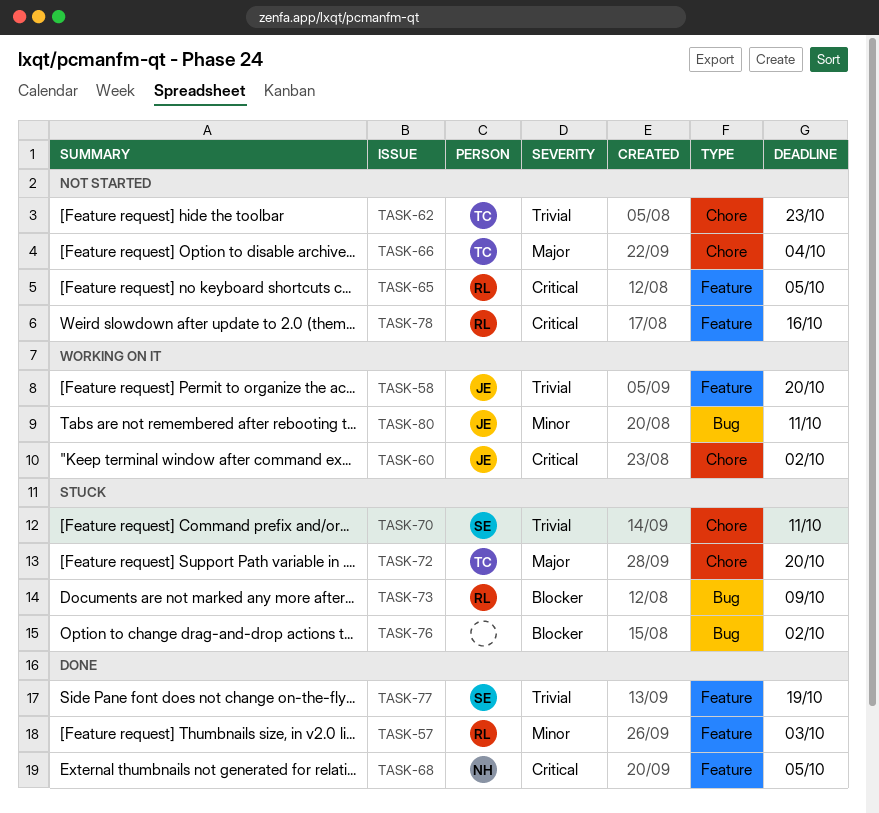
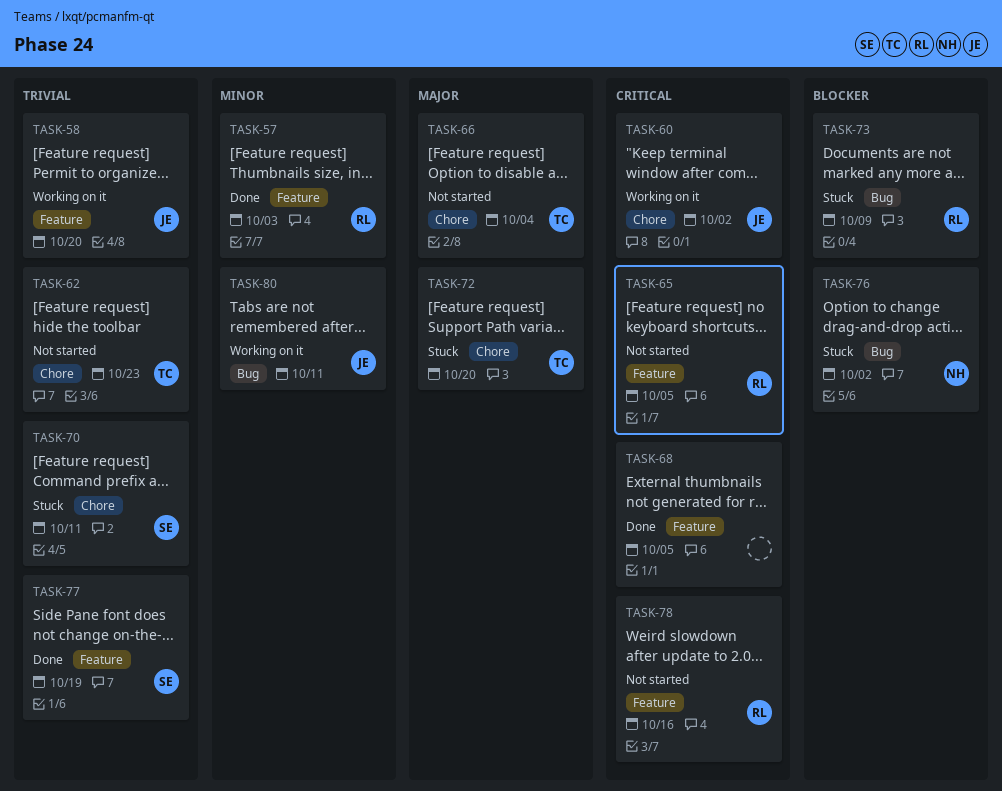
TASK-68, owner: NH -> none
TASK-76, owner: none -> NH

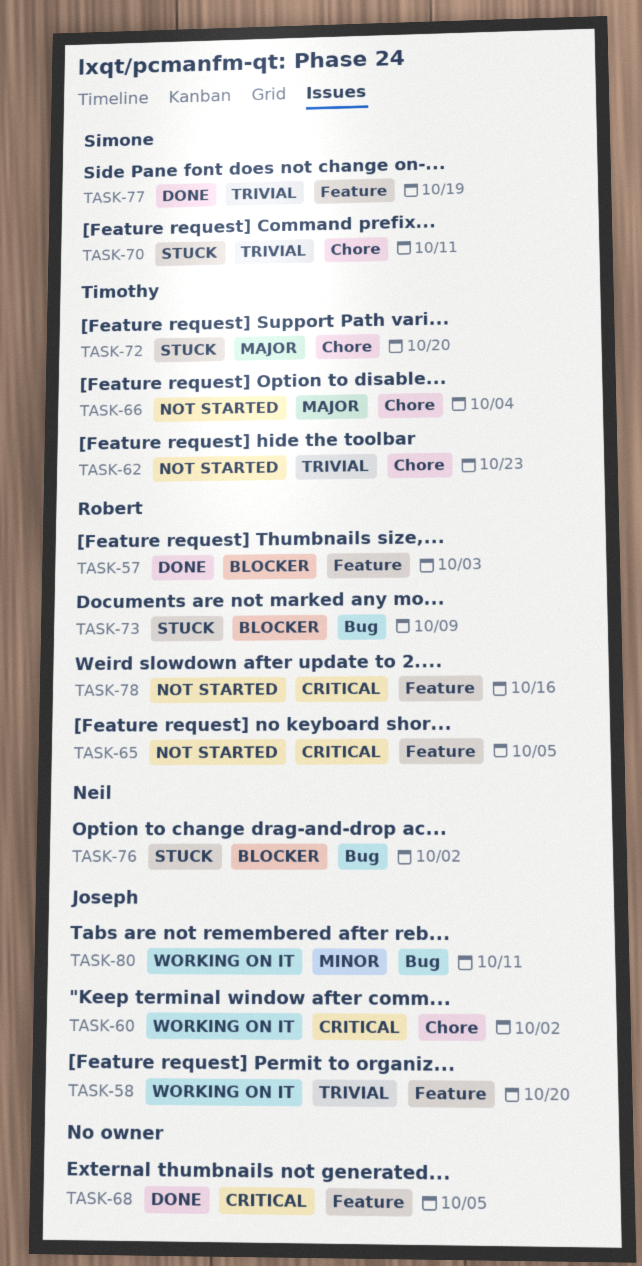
TASK-57, priority: Minor -> Blocker

